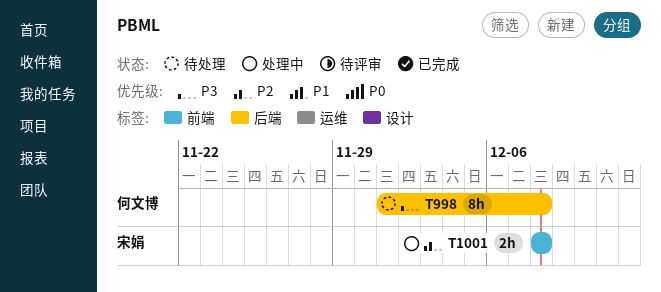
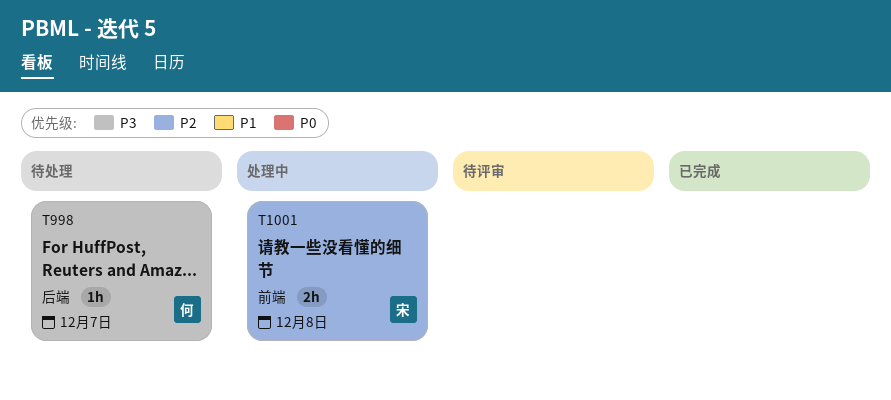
T998, estimate: 8h -> 1h
T998, due: Dec 8 -> Dec 7

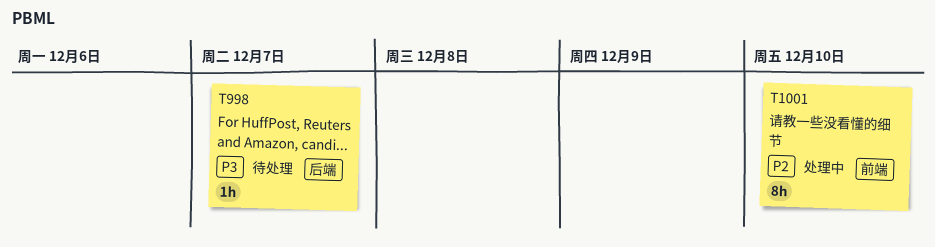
T1001, estimate: 2h -> 8h
T1001, due: Dec 8 -> Dec 10

